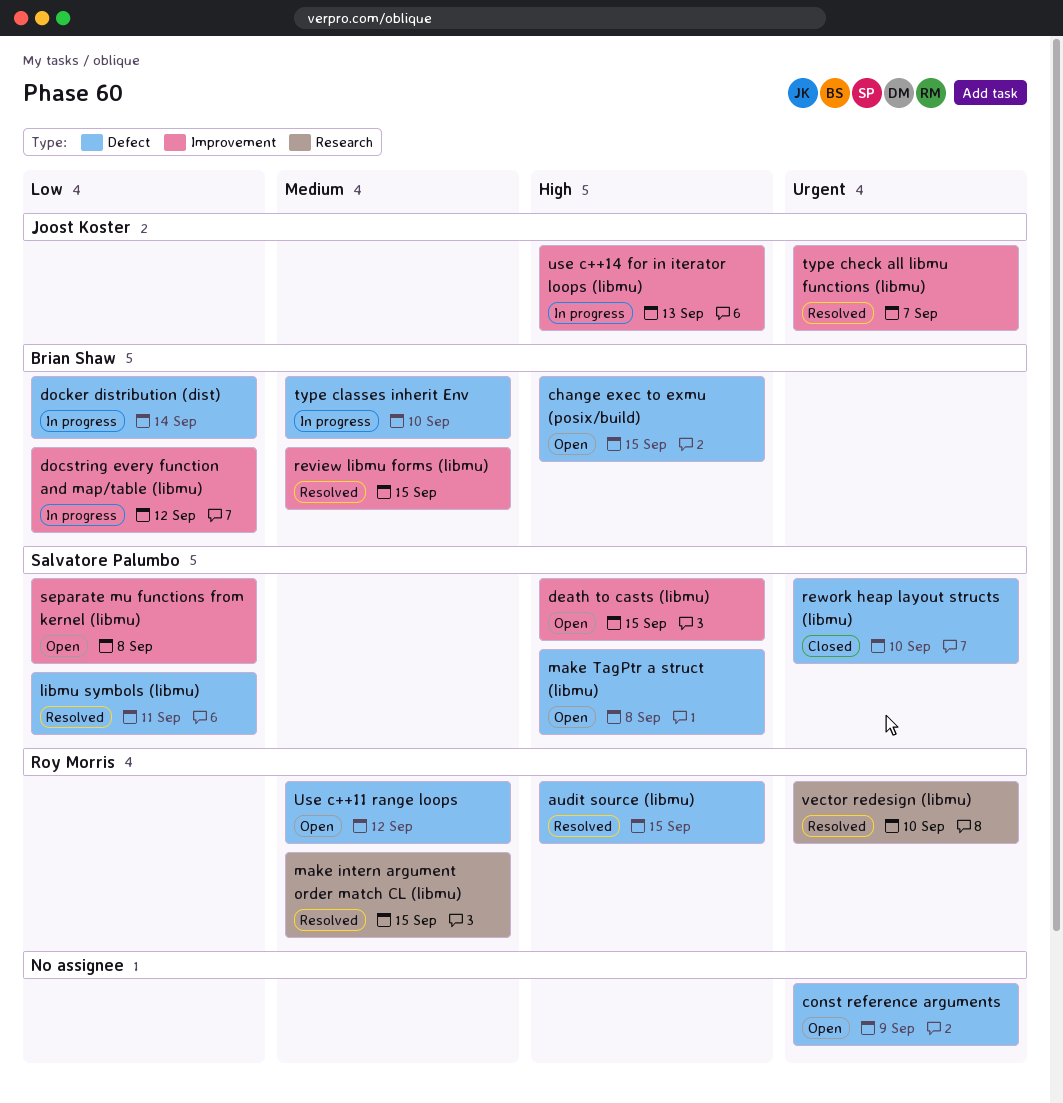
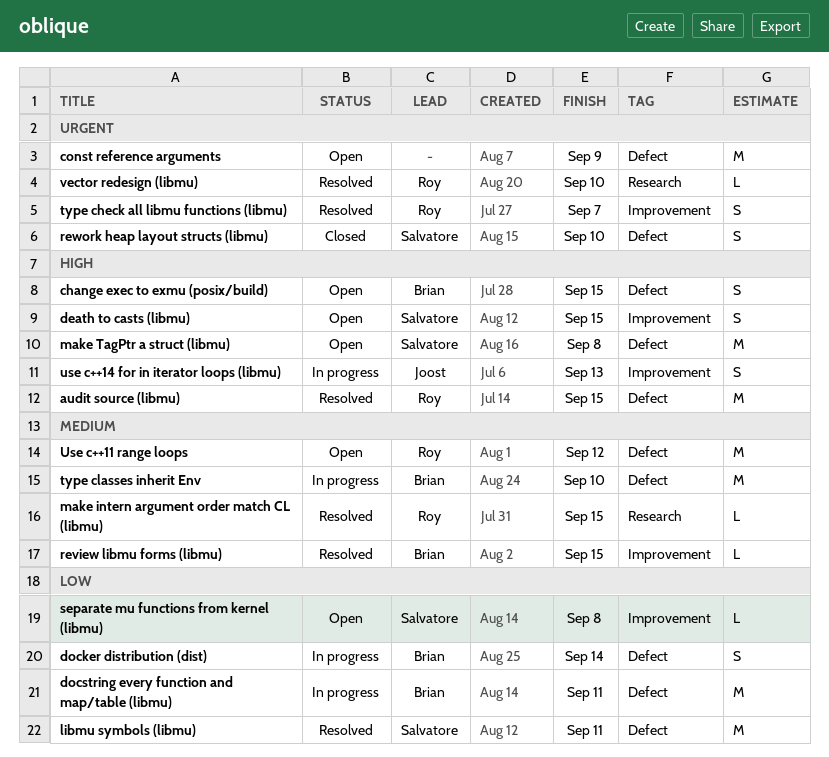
docstring every function and map/table (libmu), label: Improvement -> Defect
docstring every function and map/table (libmu), due: Sep 12 -> Sep 11
type check all libmu functions (libmu), owner: Joost Koster -> Roy Morris

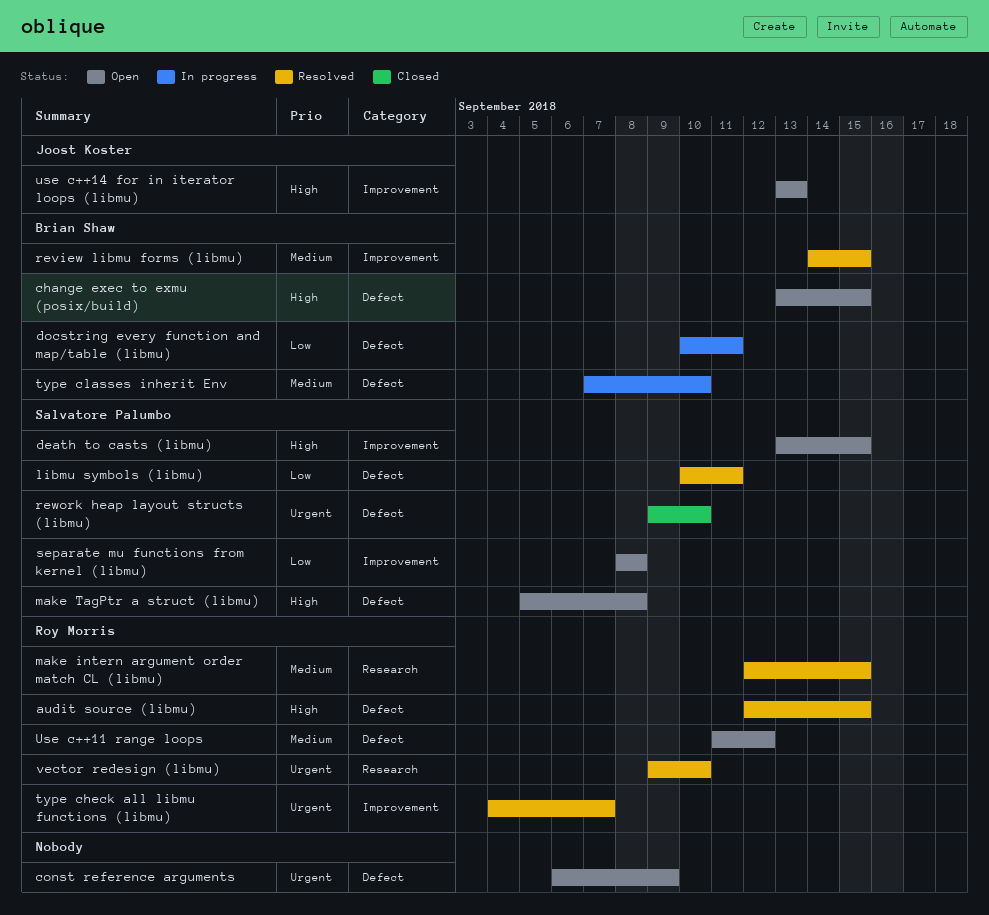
docker distribution (dist): present -> none
use c++14 for in iterator loops (libmu), status: In progress -> Open

